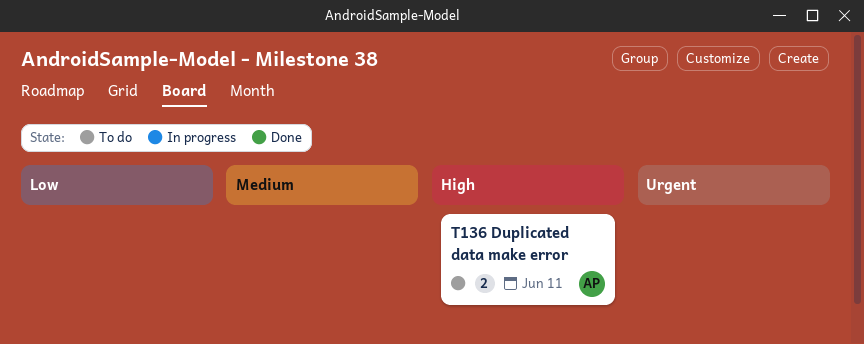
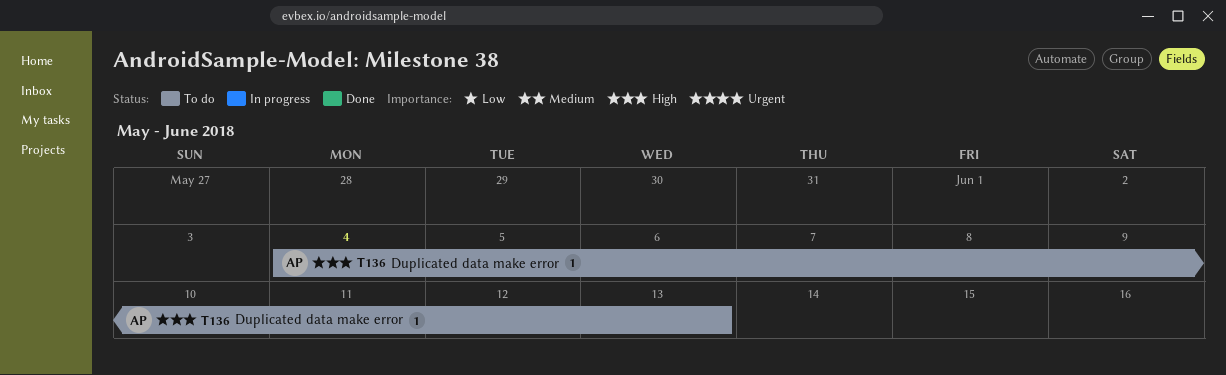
T136, estimate: 2 -> 1
T136, due: Jun 11 -> Jun 13

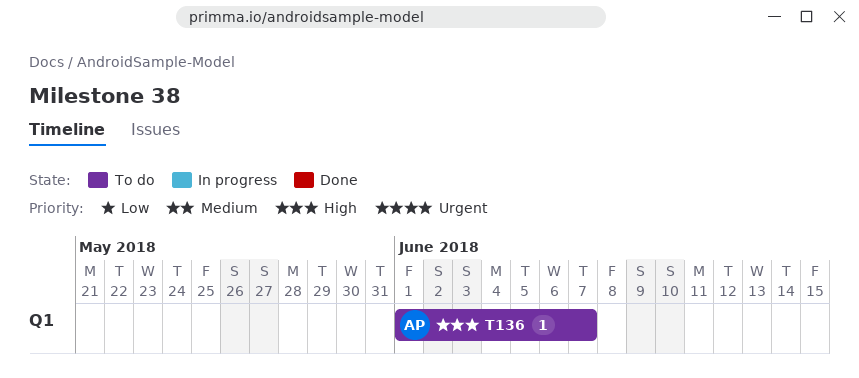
T136, start: Jun 4 -> Jun 1
T136, due: Jun 13 -> Jun 7

